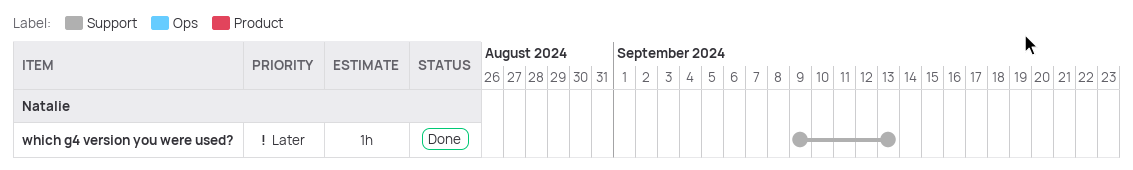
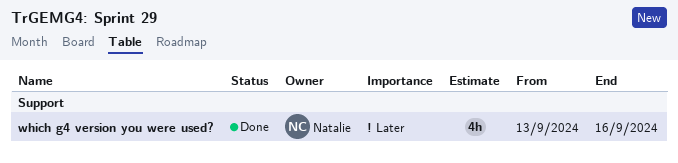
which g4 version you were used?, estimate: 1h -> 4h
which g4 version you were used?, start: Sep 9 -> Sep 13
which g4 version you were used?, due: Sep 13 -> Sep 16

